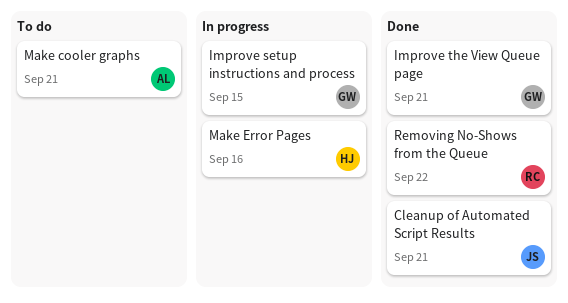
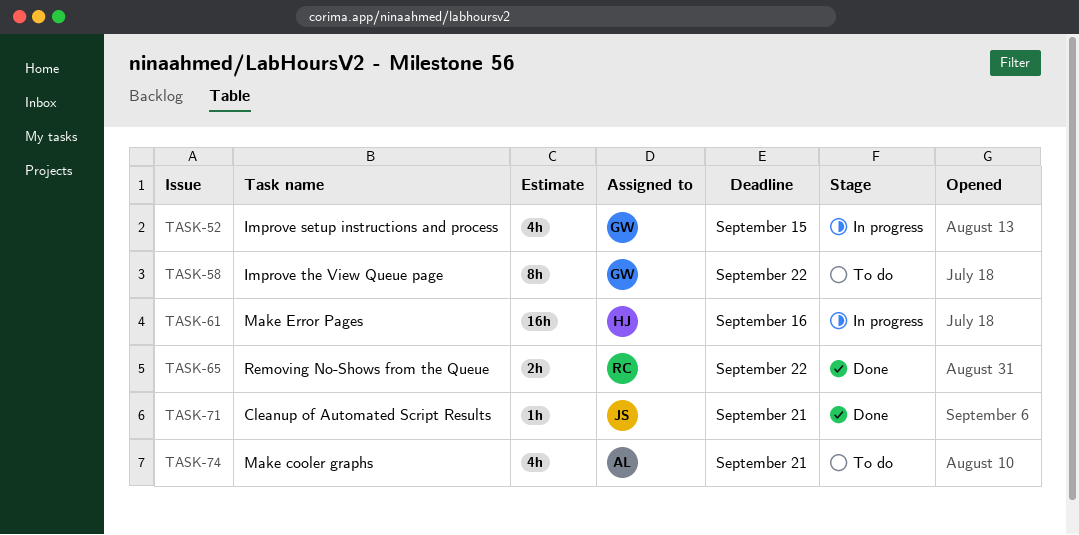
Improve the View Queue page, status: Done -> To do
Improve the View Queue page, due: Sep 21 -> Sep 22

